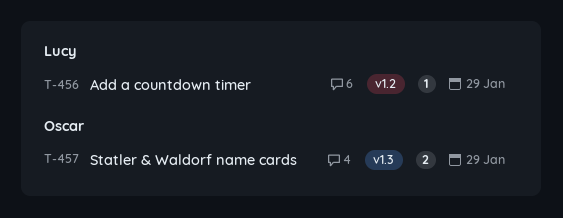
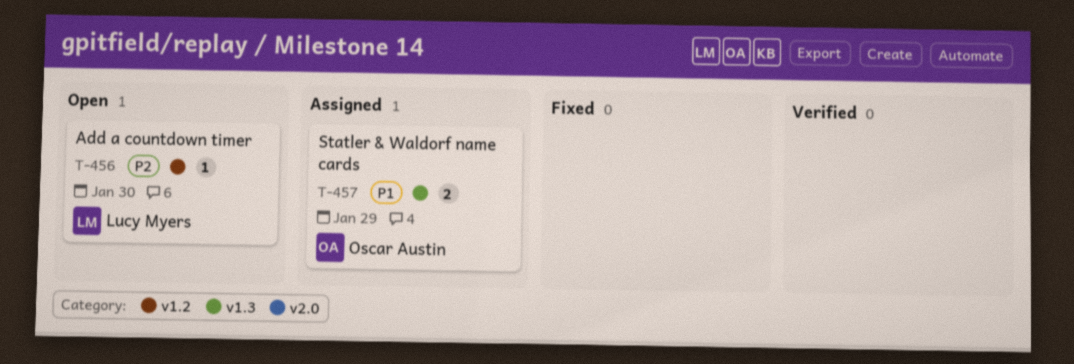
T-456, due: Jan 29 -> Jan 30

